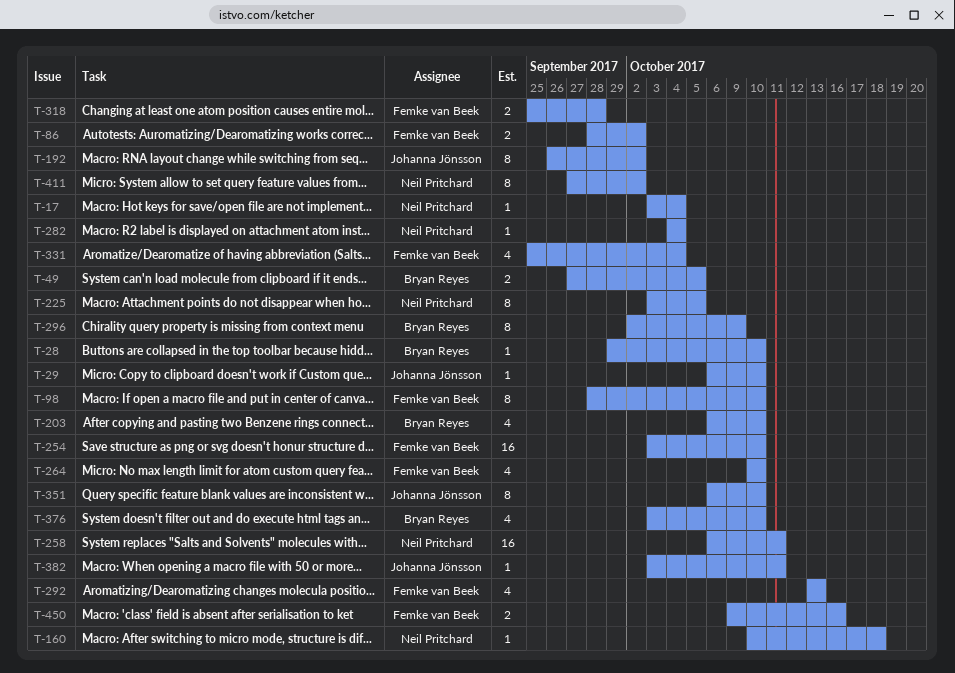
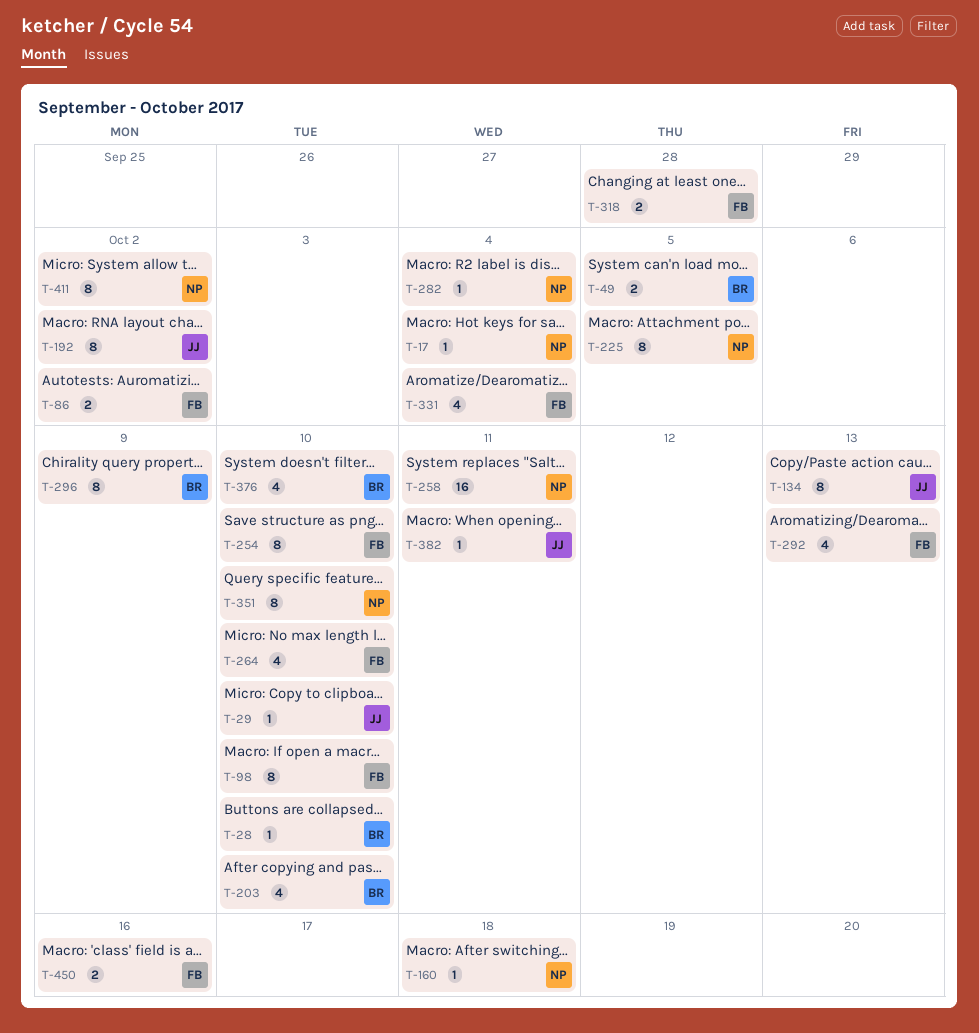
T-134: none -> present
T-254, estimate: 16 -> 8
T-351, owner: Johanna Jönsson -> Neil Pritchard

